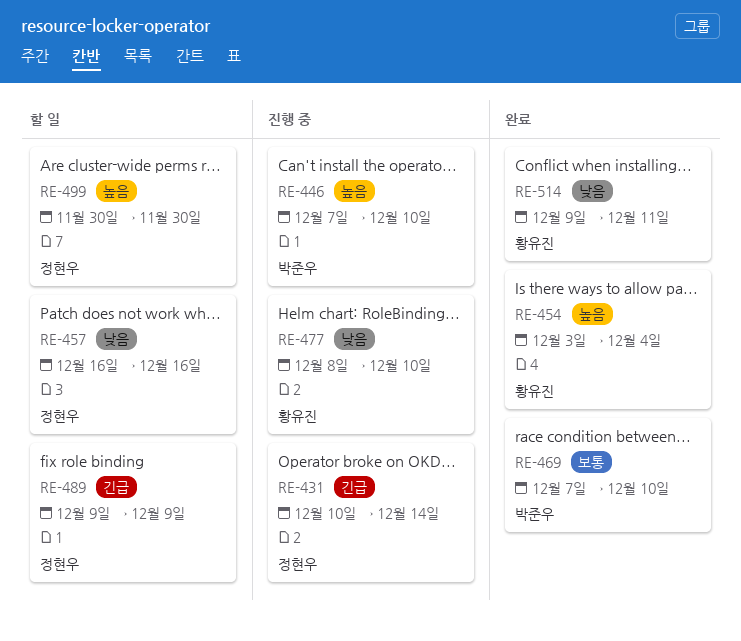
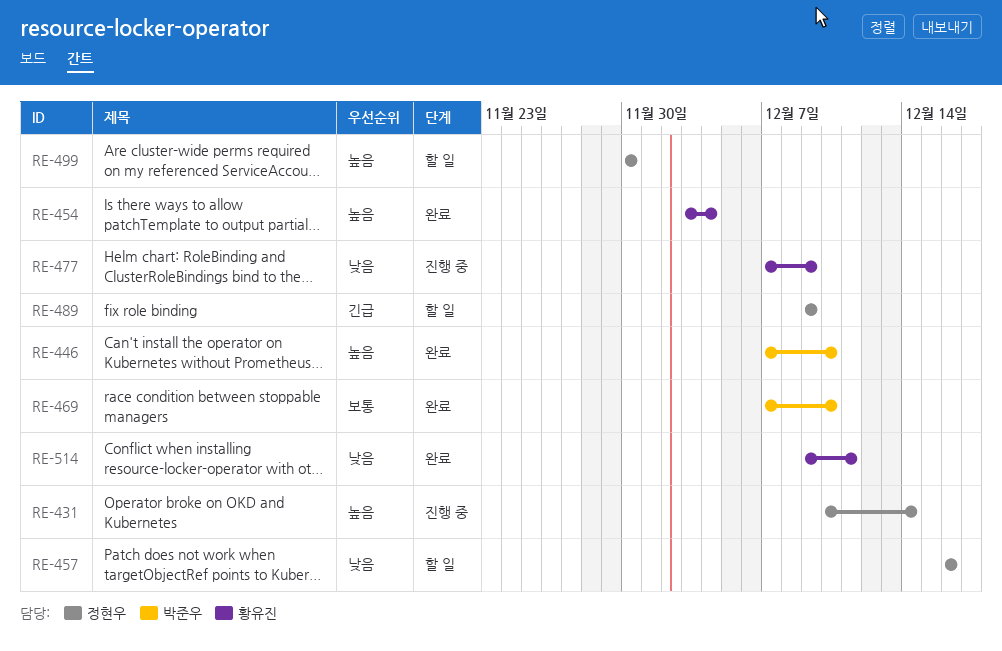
RE-431, priority: 긴급 -> 높음
RE-446, status: 진행 중 -> 완료
RE-477, start: Dec 8 -> Dec 7
RE-477, due: Dec 10 -> Dec 9

